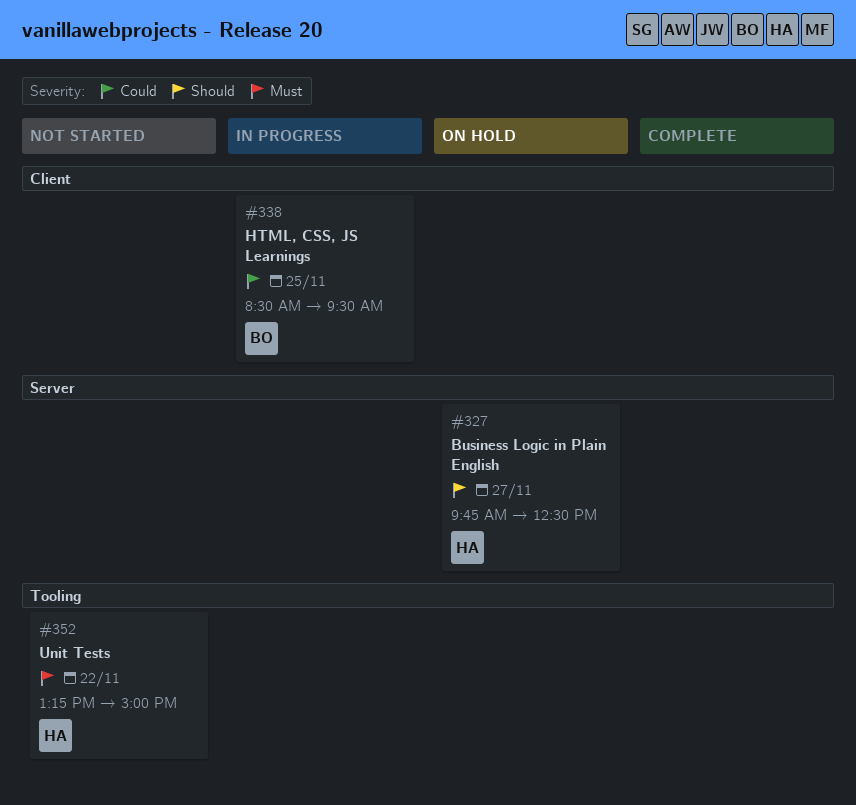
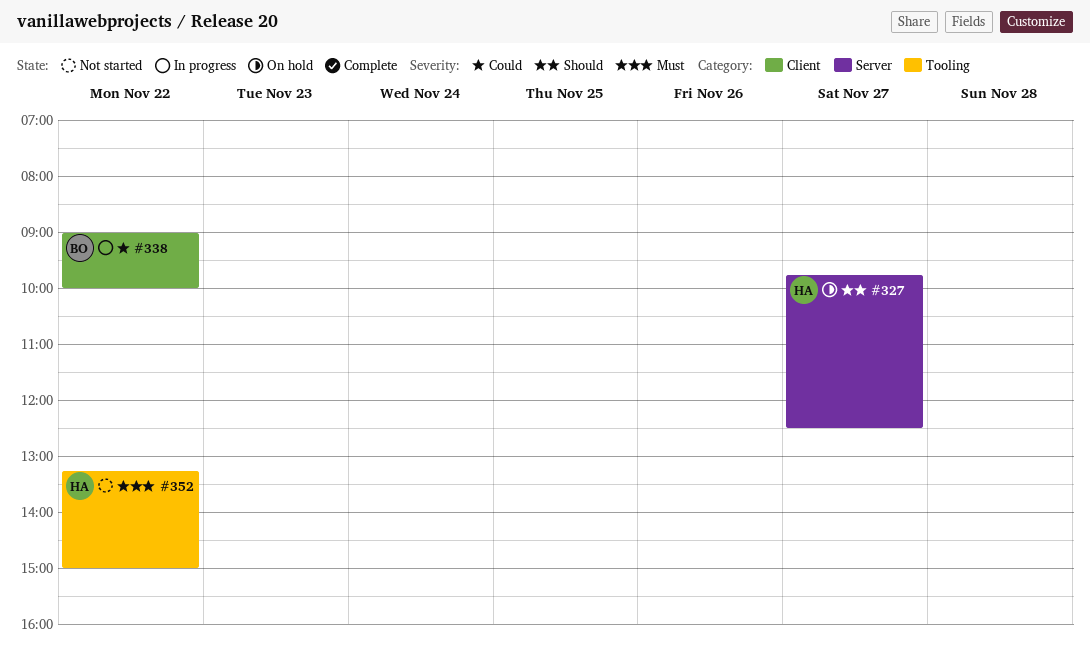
#338, day: Nov 25 -> Nov 22
#338, begins: 08:30 -> 09:00
#338, ends: 09:30 -> 10:00

